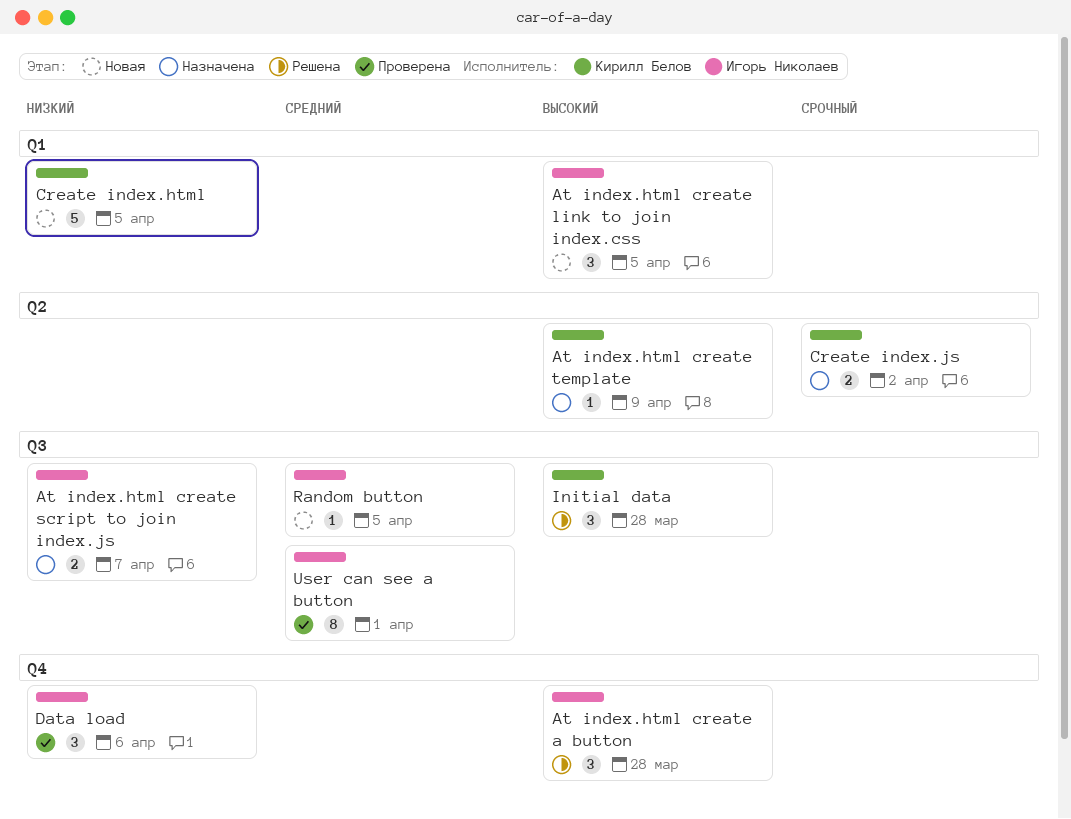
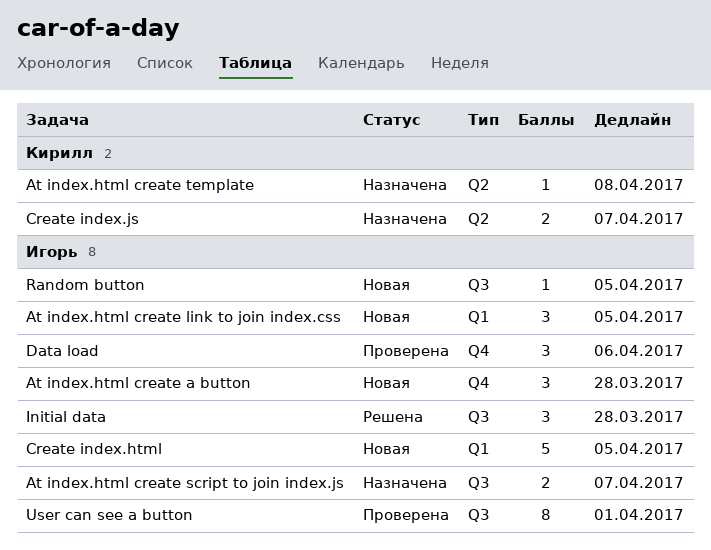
At index.html create a button, status: Решена -> Новая
At index.html create template, due: Apr 9 -> Apr 8
Create index.html, owner: Кирилл Белов -> Игорь Николаев
Create index.js, due: Apr 2 -> Apr 7
Initial data, owner: Кирилл Белов -> Игорь Николаев

